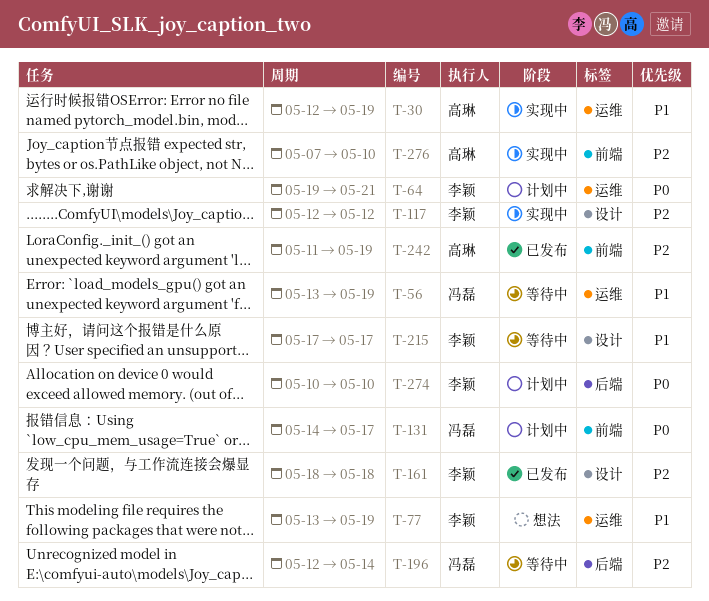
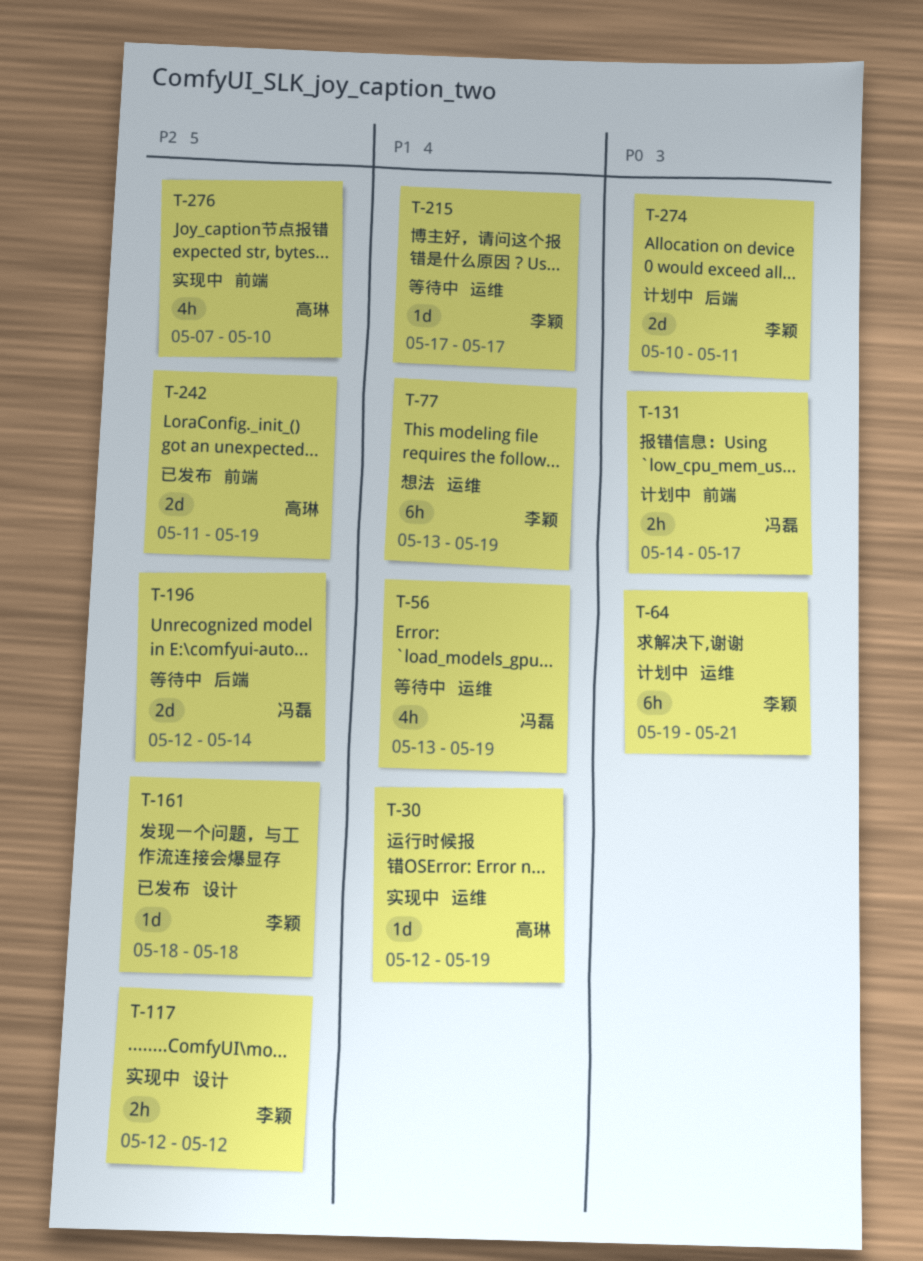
T-215, label: 设计 -> 运维
T-274, due: May 10 -> May 11

